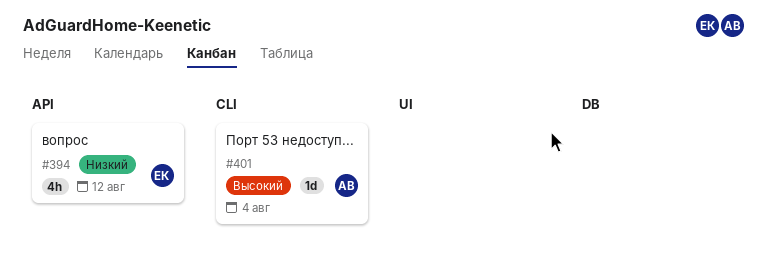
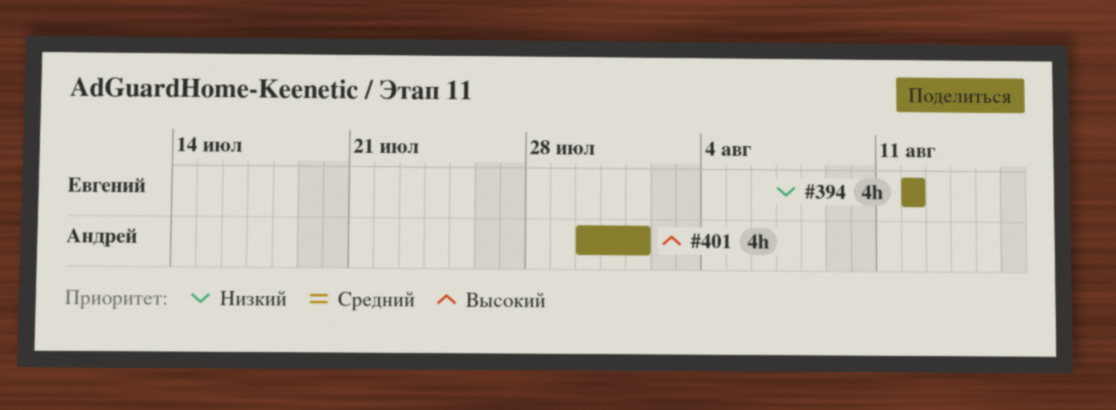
#401, estimate: 1d -> 4h
#401, due: Aug 4 -> Aug 1

